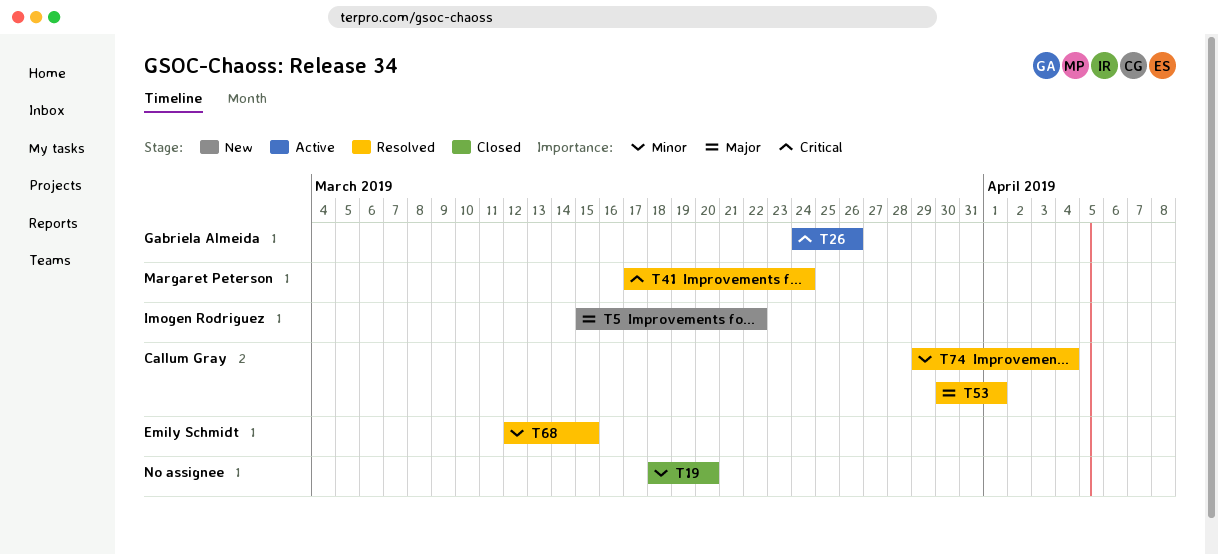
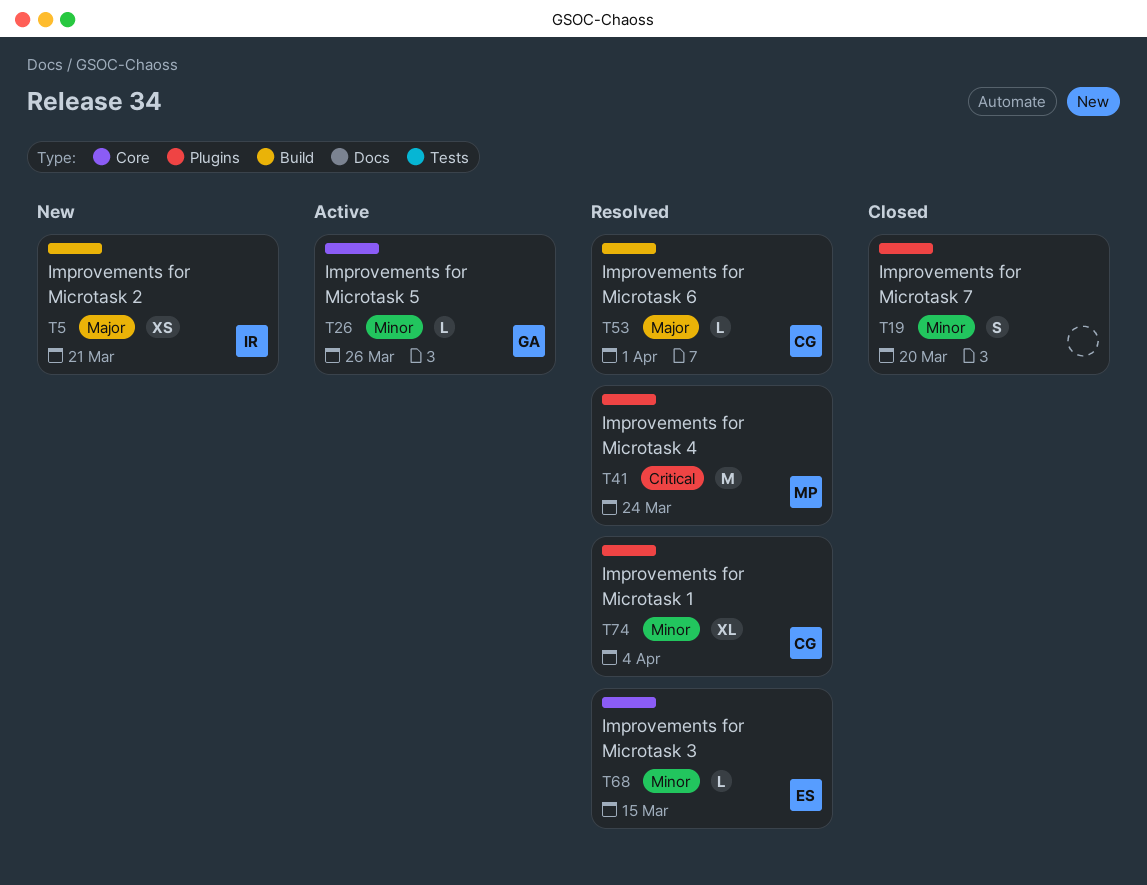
T5, due: Mar 22 -> Mar 21
T26, priority: Critical -> Minor

